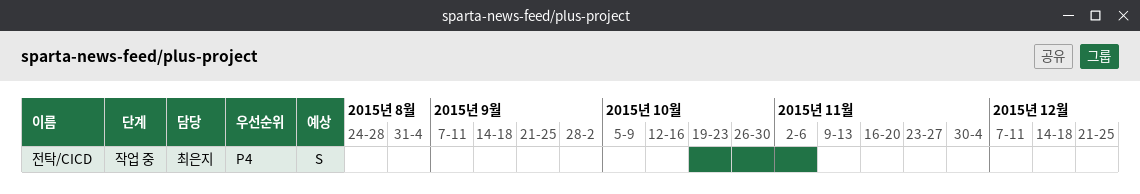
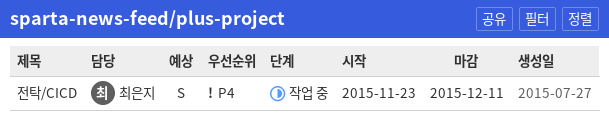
전탁/CICD, start: Oct 19 -> Nov 23
전탁/CICD, due: Nov 6 -> Dec 11

